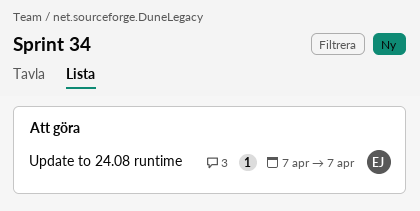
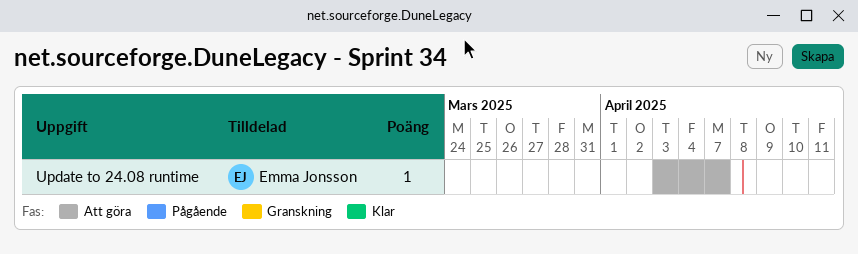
Update to 24.08 runtime, start: Apr 7 -> Apr 3

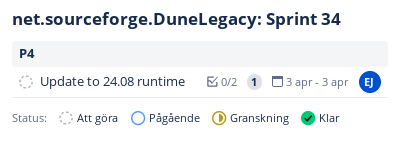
Update to 24.08 runtime, due: Apr 7 -> Apr 3

